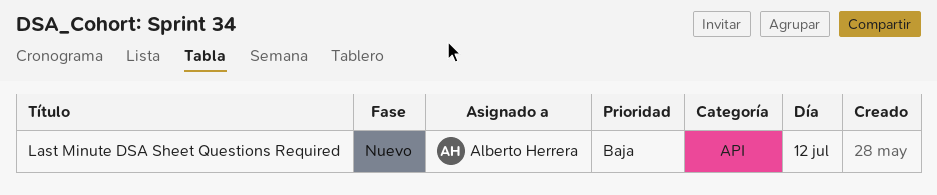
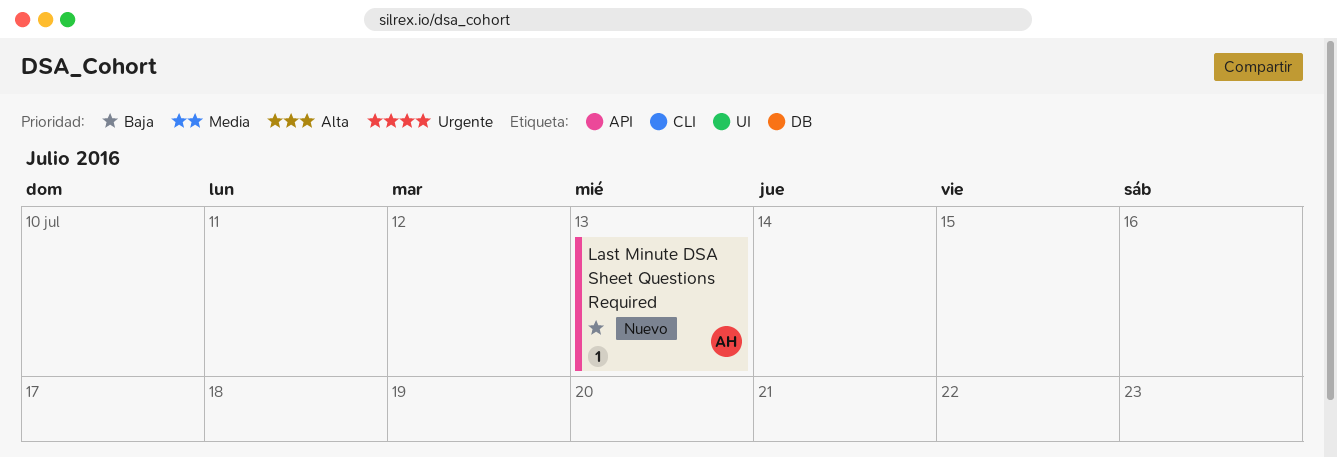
Last Minute DSA Sheet Questions Required, day: Jul 12 -> Jul 13

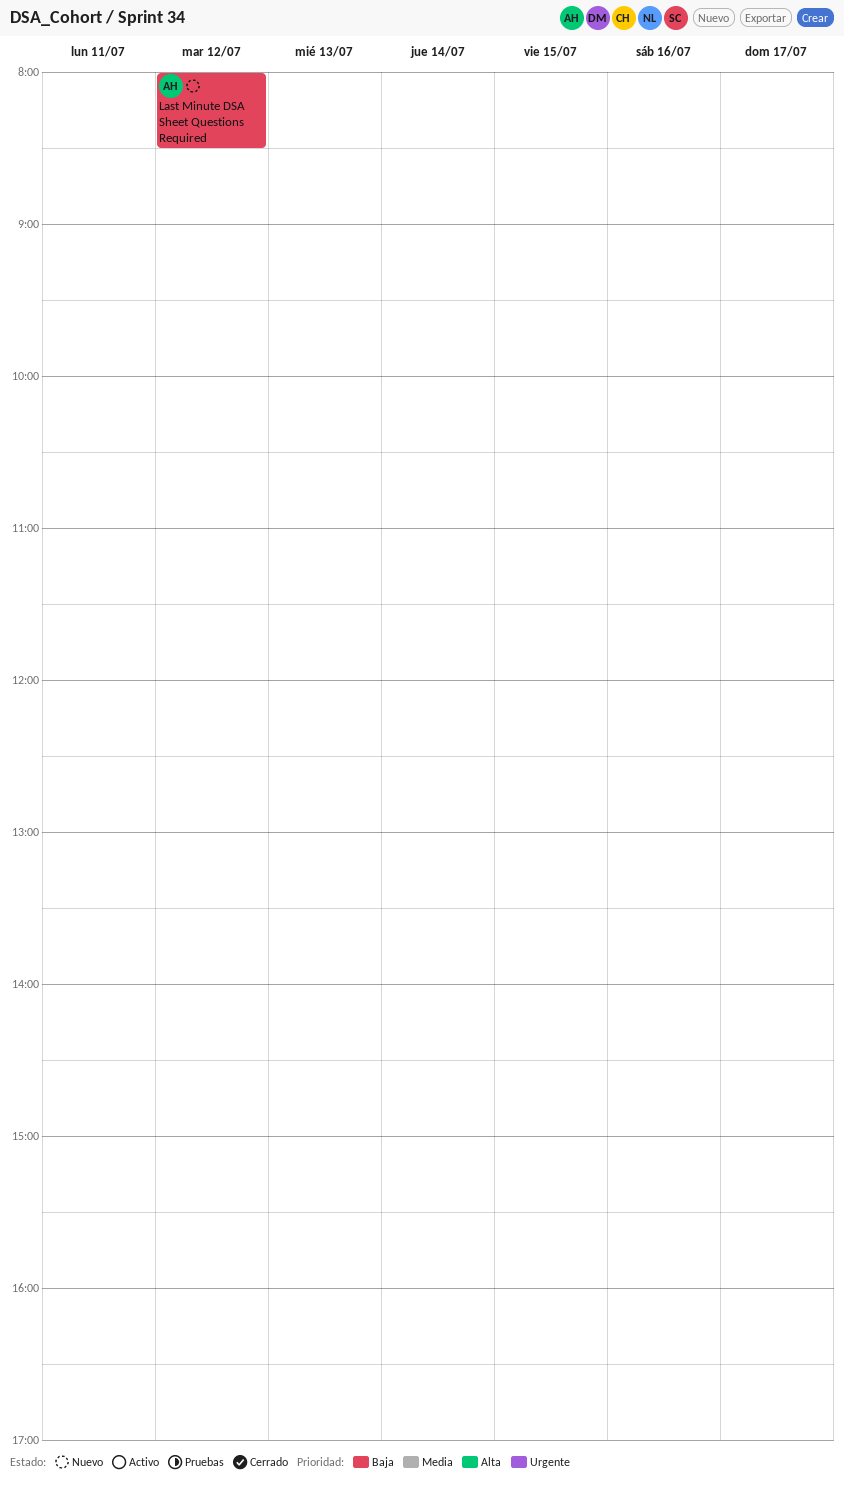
Last Minute DSA Sheet Questions Required, day: Jul 13 -> Jul 12

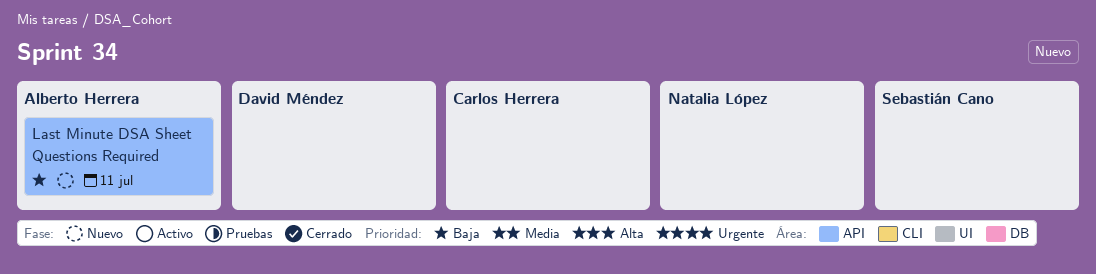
Last Minute DSA Sheet Questions Required, day: Jul 12 -> Jul 11

